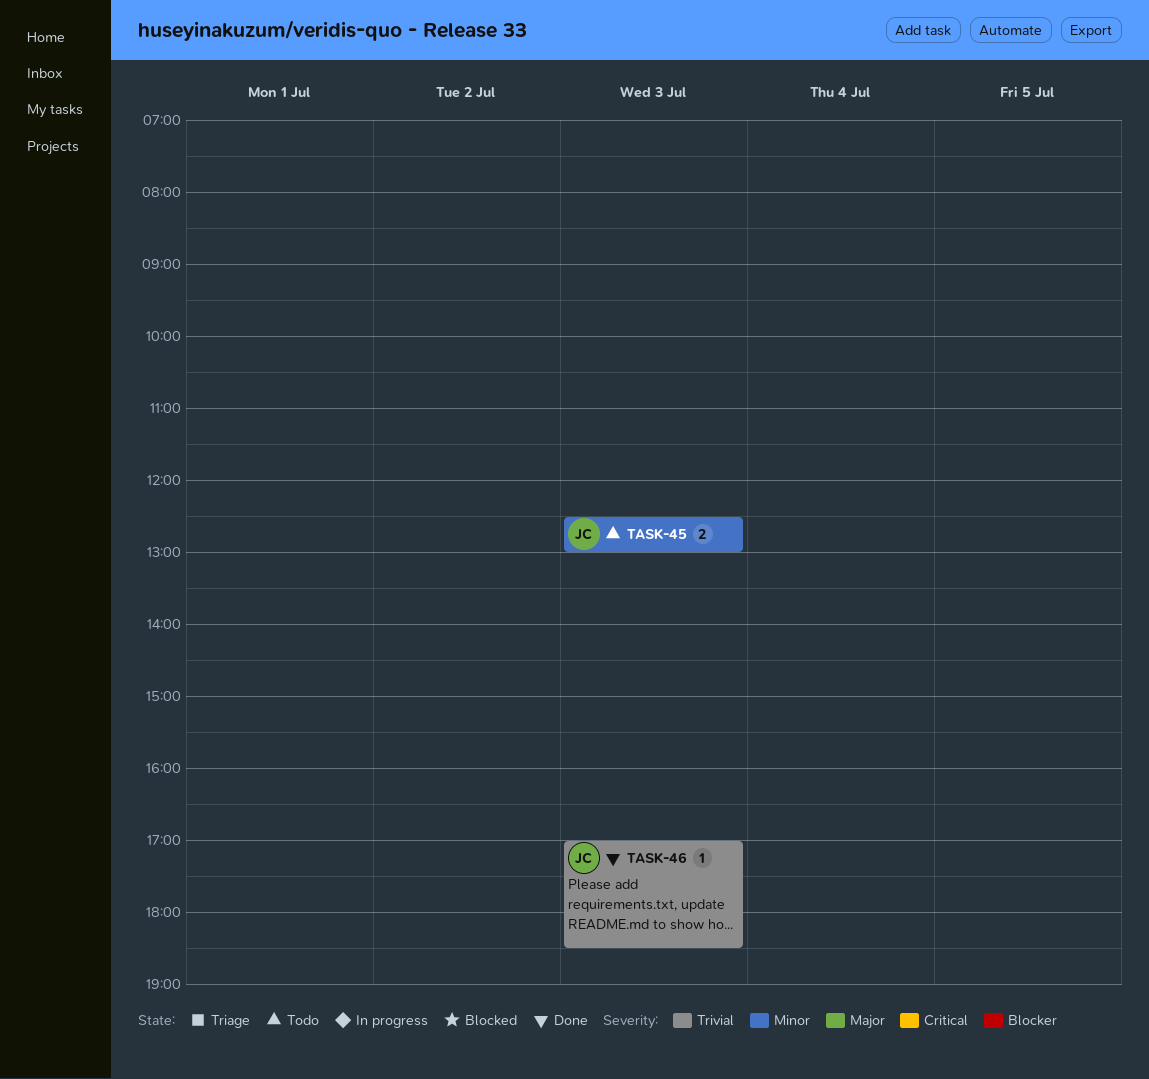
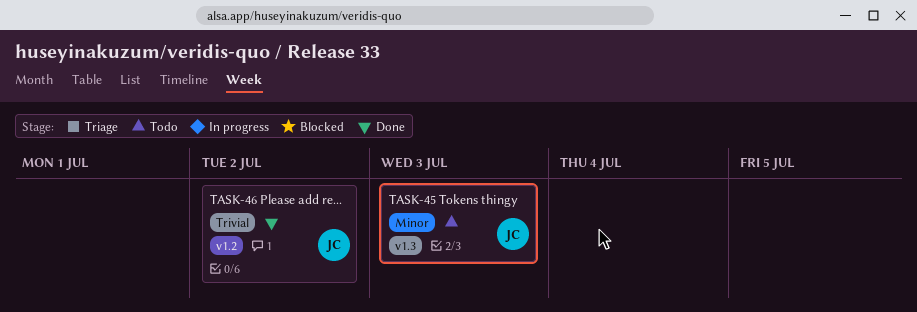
TASK-46, day: Jul 3 -> Jul 2

